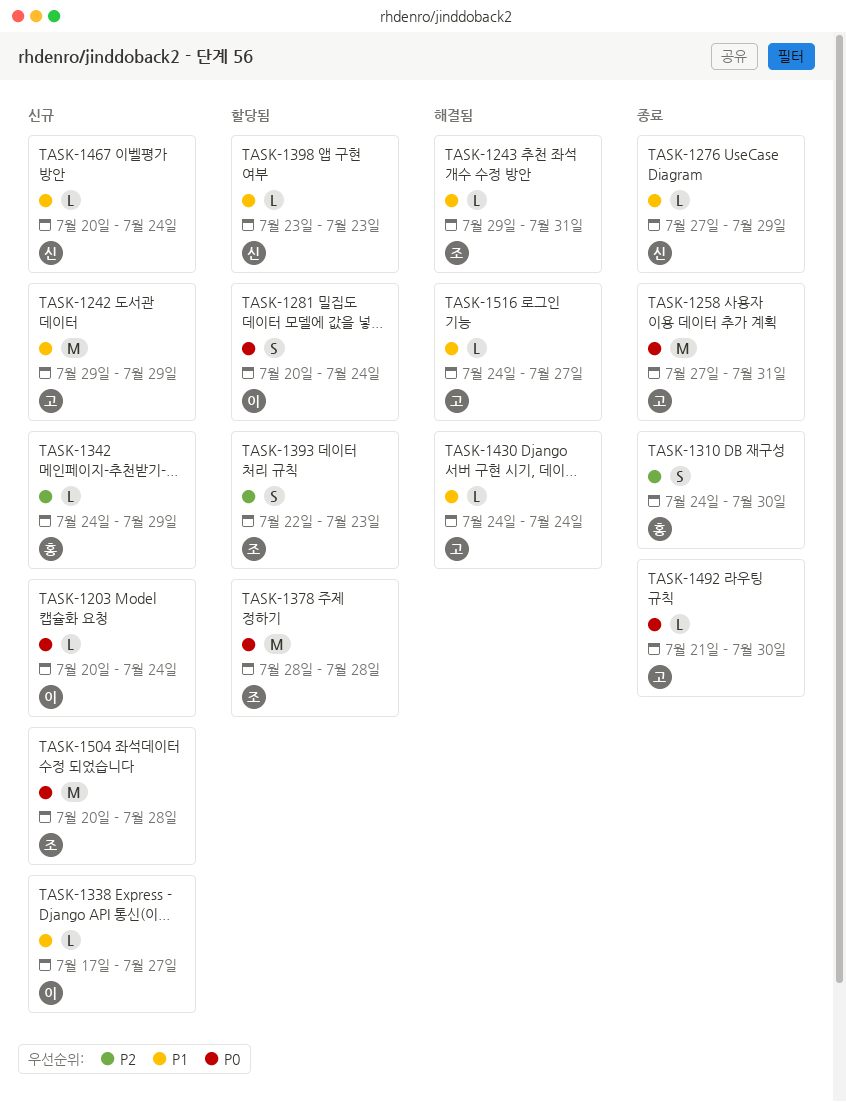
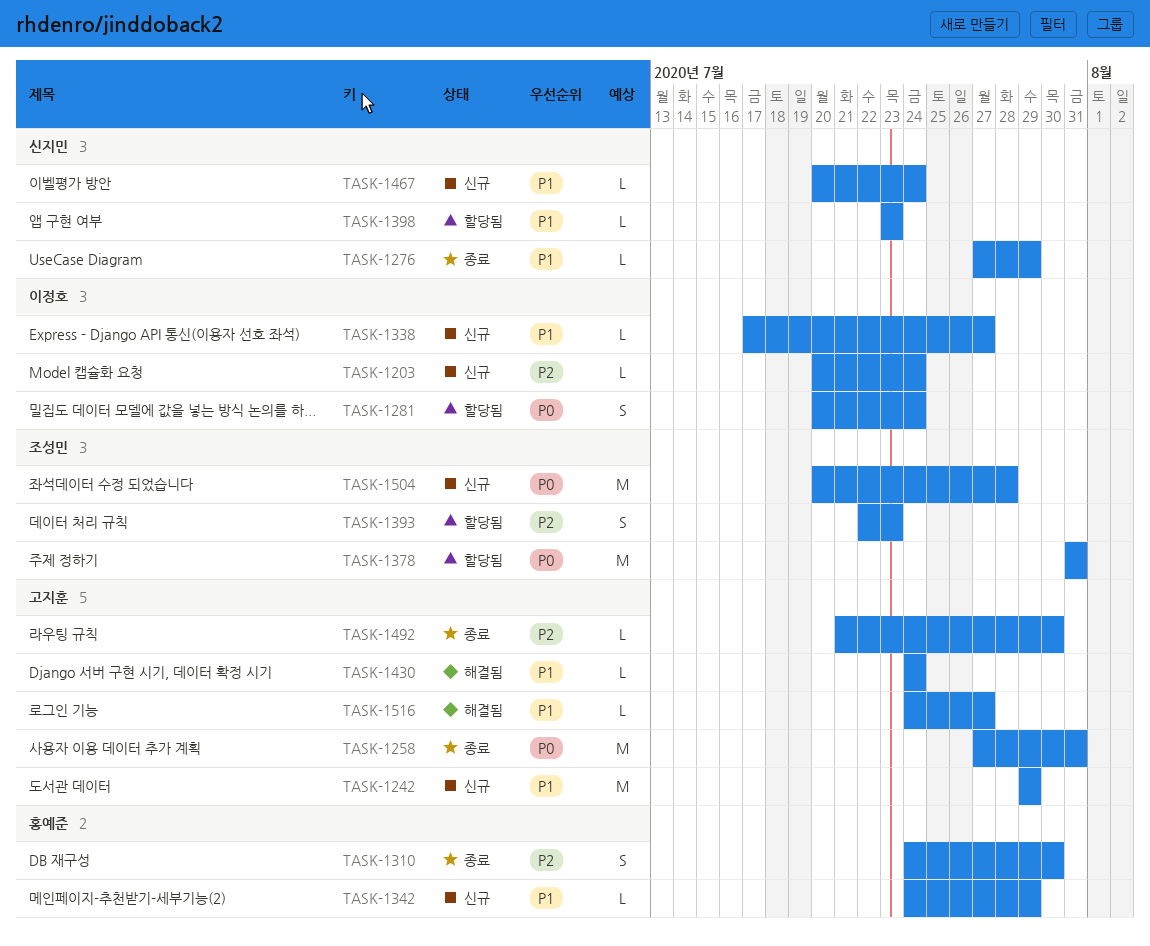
TASK-1203, priority: P0 -> P2
TASK-1243: present -> none
TASK-1342, priority: P2 -> P1
TASK-1378, start: Jul 28 -> Jul 31
TASK-1378, due: Jul 28 -> Jul 31
TASK-1492, priority: P0 -> P2

